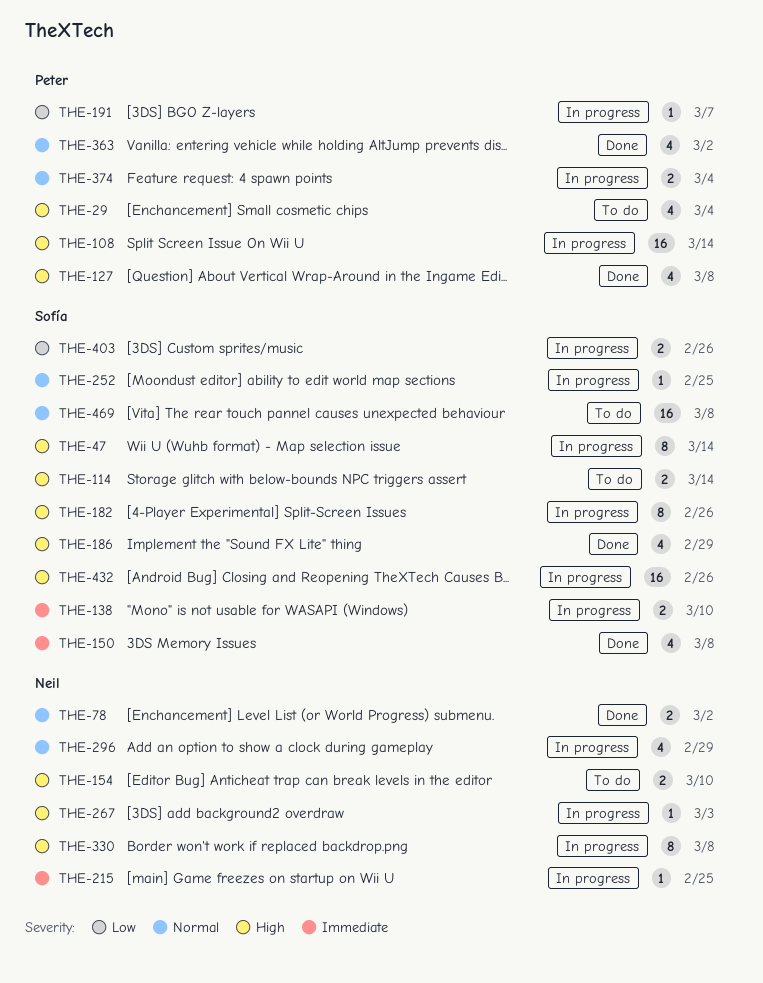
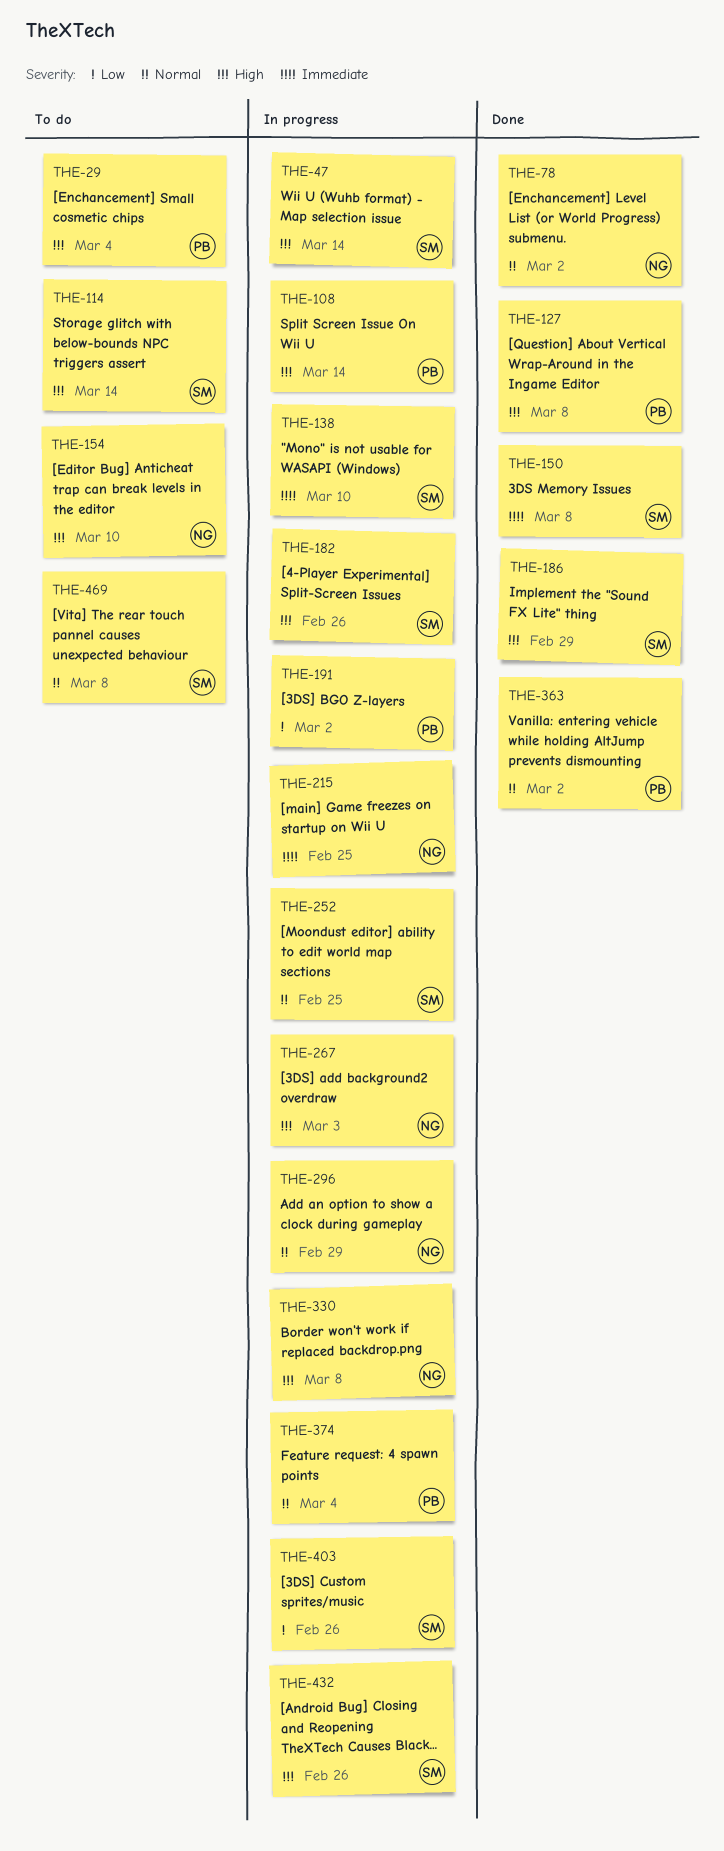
THE-191, due: Mar 7 -> Mar 2

